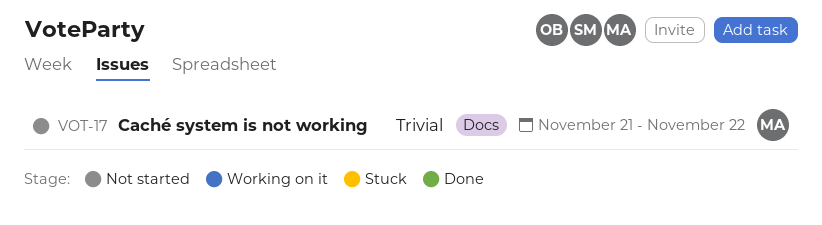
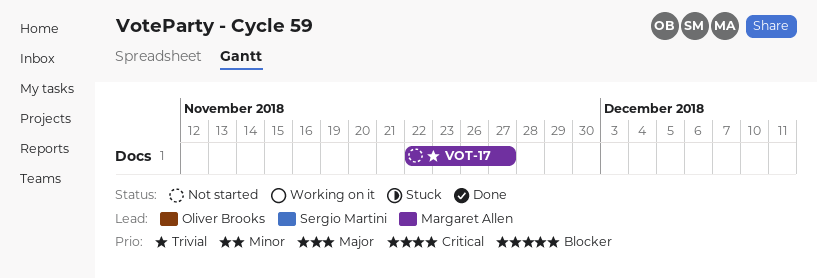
VOT-17, start: Nov 21 -> Nov 22
VOT-17, due: Nov 22 -> Nov 27

